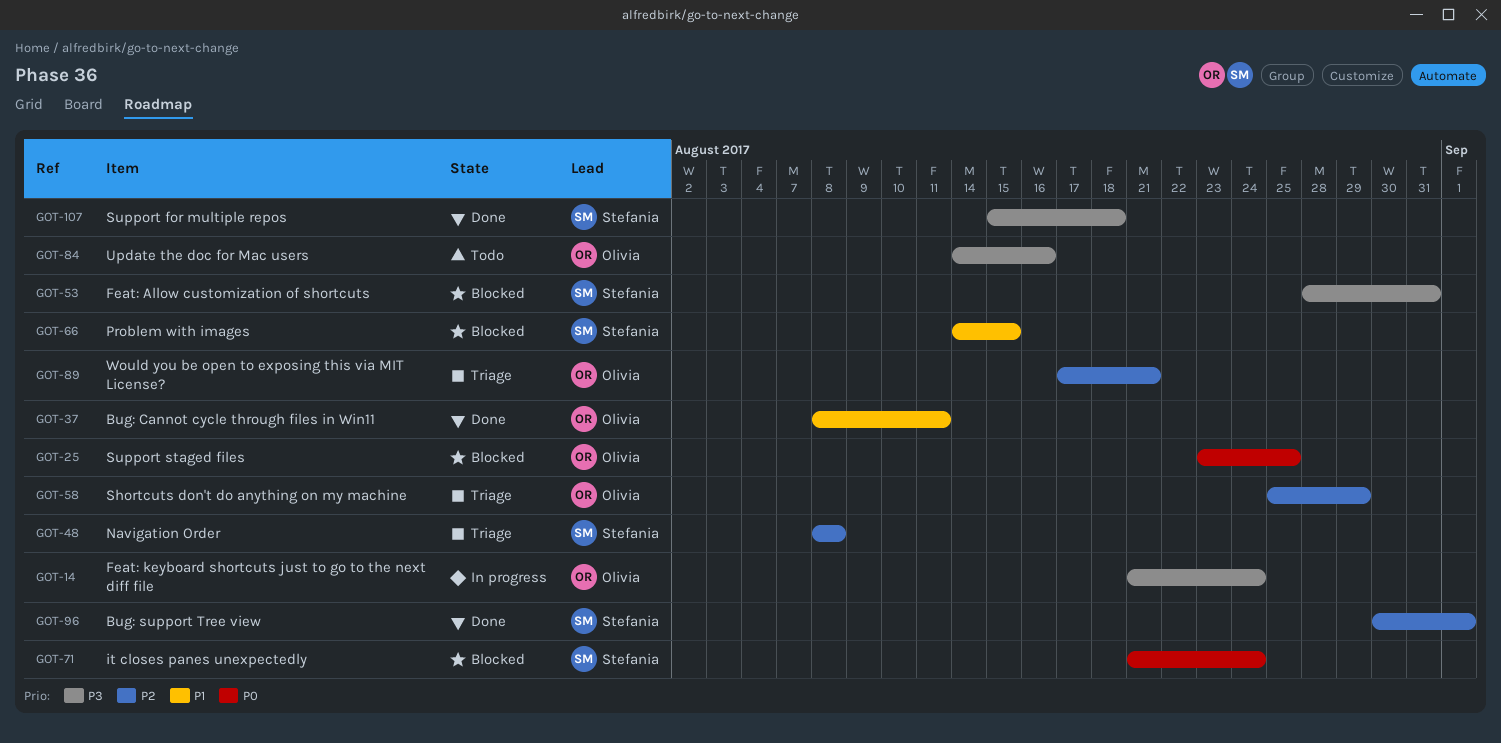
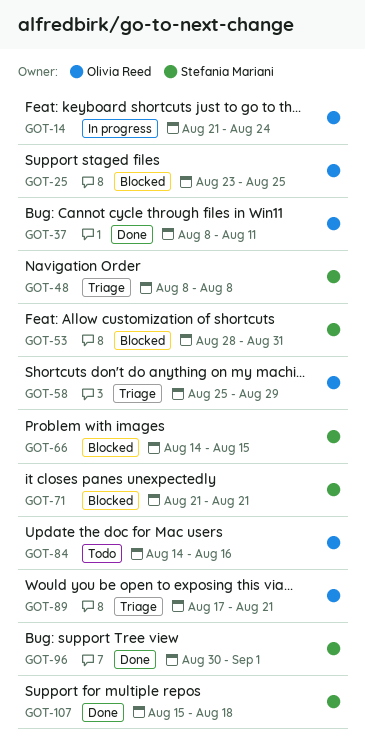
GOT-71, due: Aug 24 -> Aug 21

